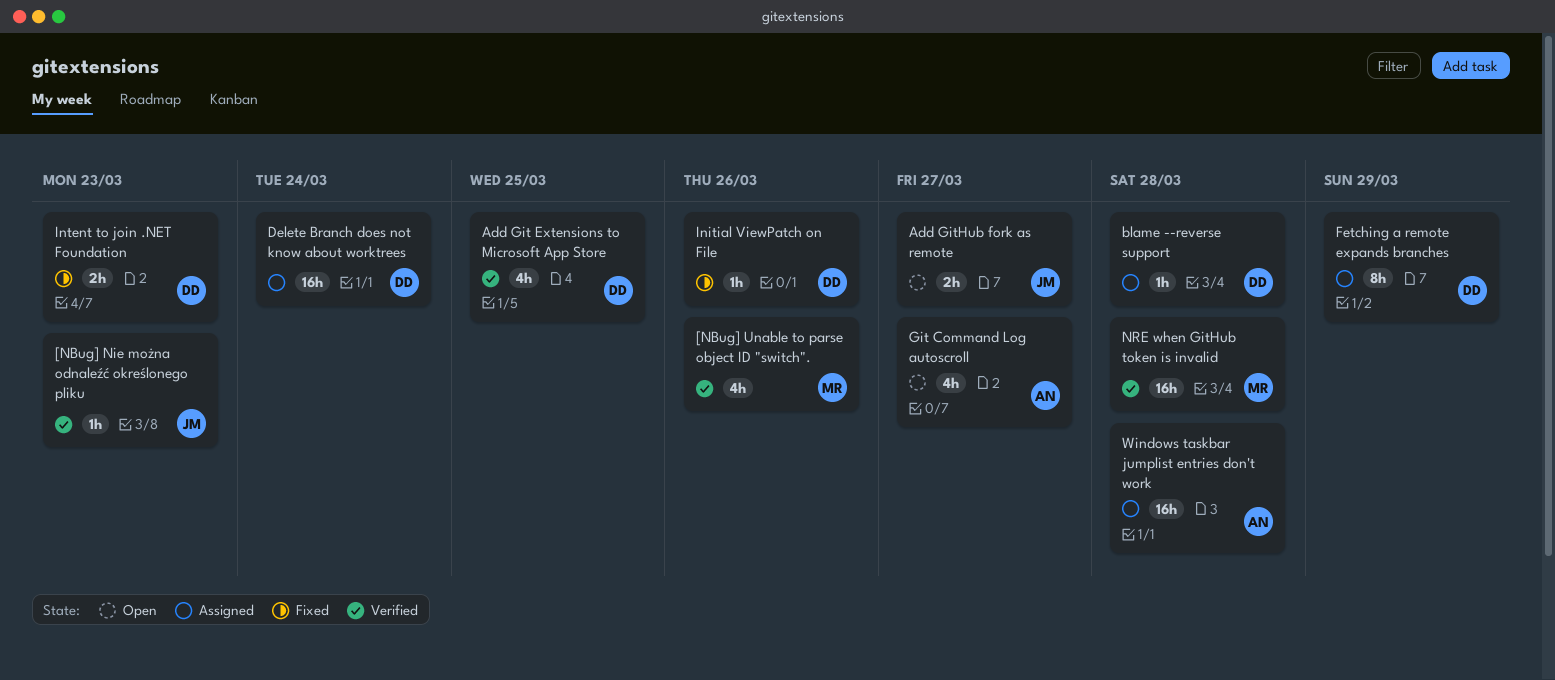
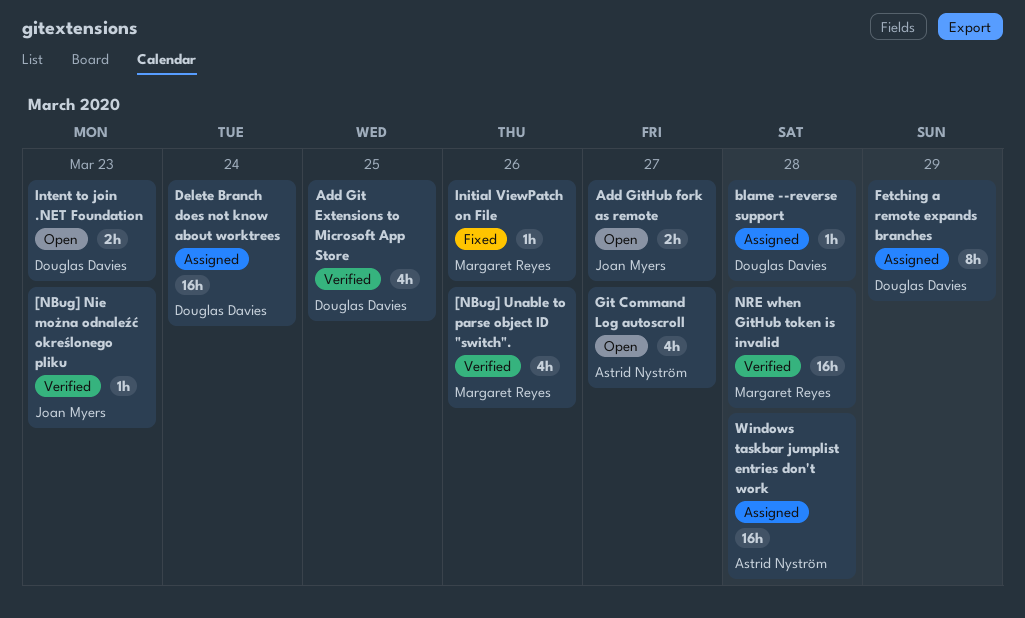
Initial ViewPatch on File, owner: Douglas Davies -> Margaret Reyes
Intent to join .NET Foundation, status: Fixed -> Open

